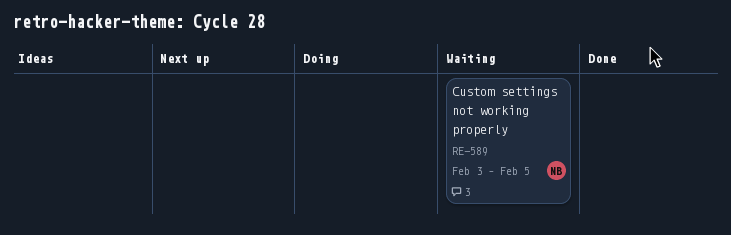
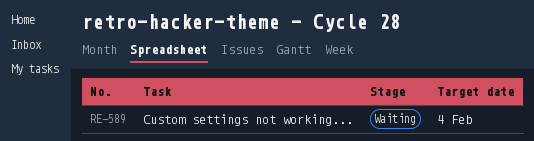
RE-589, due: Feb 5 -> Feb 4

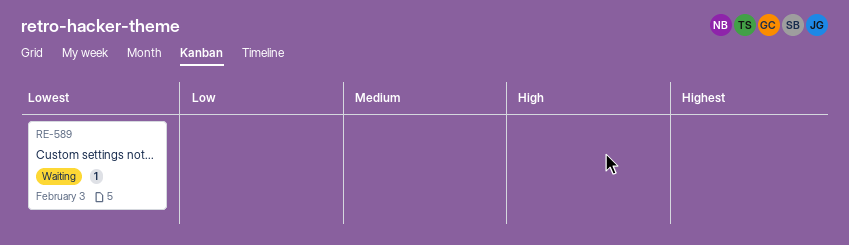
RE-589, due: Feb 4 -> Feb 3

